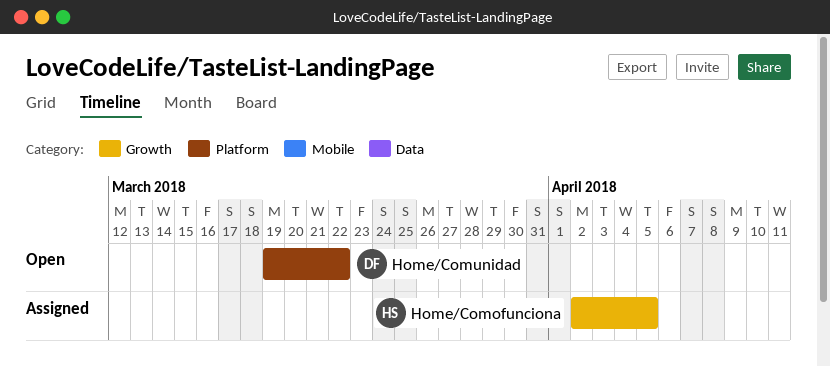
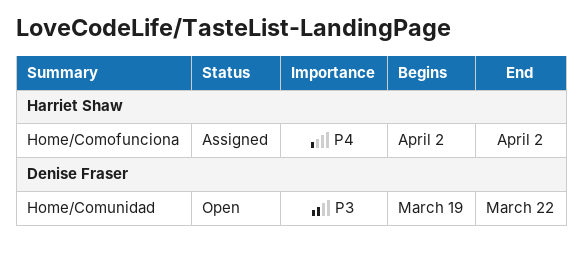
Home/Comofunciona, due: Apr 5 -> Apr 2

